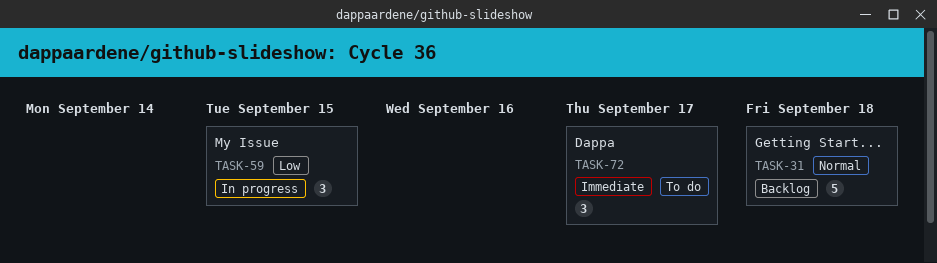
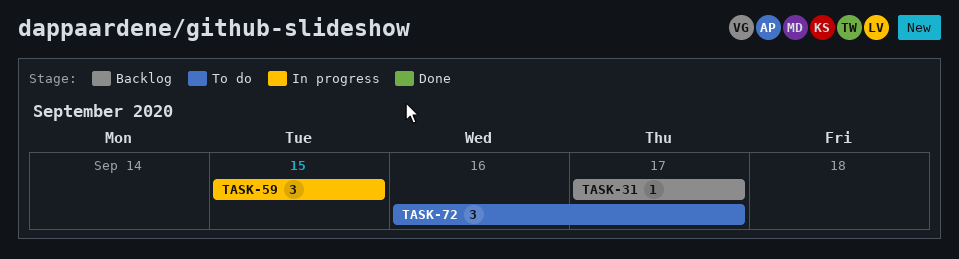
TASK-31, estimate: 5 -> 1
TASK-31, due: Sep 18 -> Sep 17

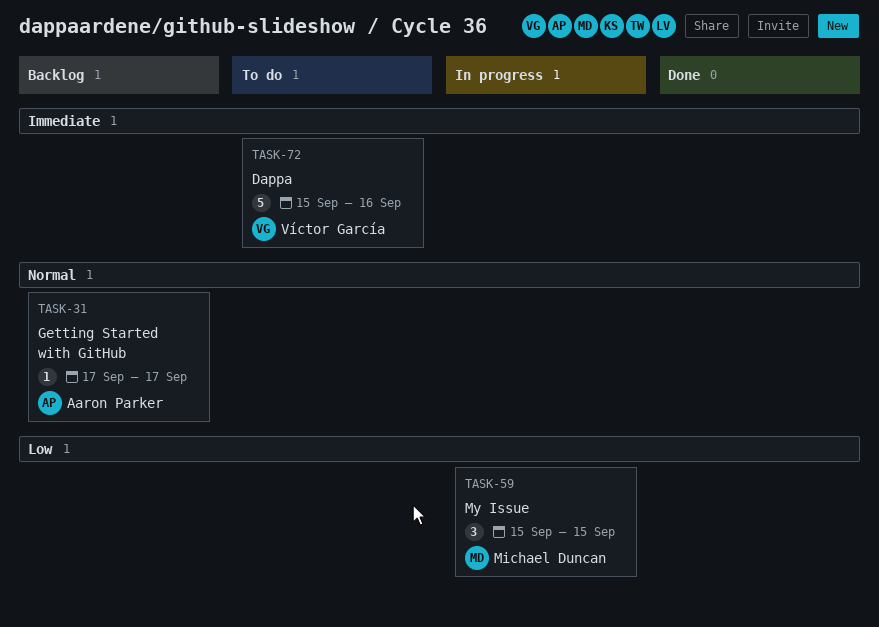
TASK-72, estimate: 3 -> 5
TASK-72, start: Sep 16 -> Sep 15
TASK-72, due: Sep 17 -> Sep 16

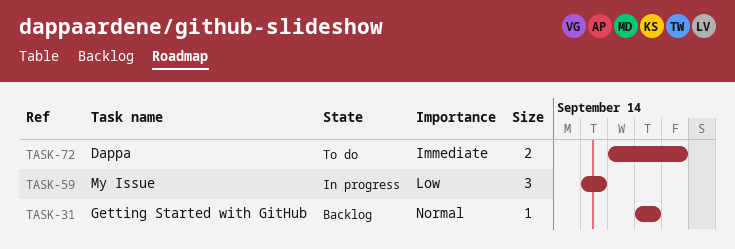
TASK-72, estimate: 5 -> 2
TASK-72, start: Sep 15 -> Sep 16
TASK-72, due: Sep 16 -> Sep 18

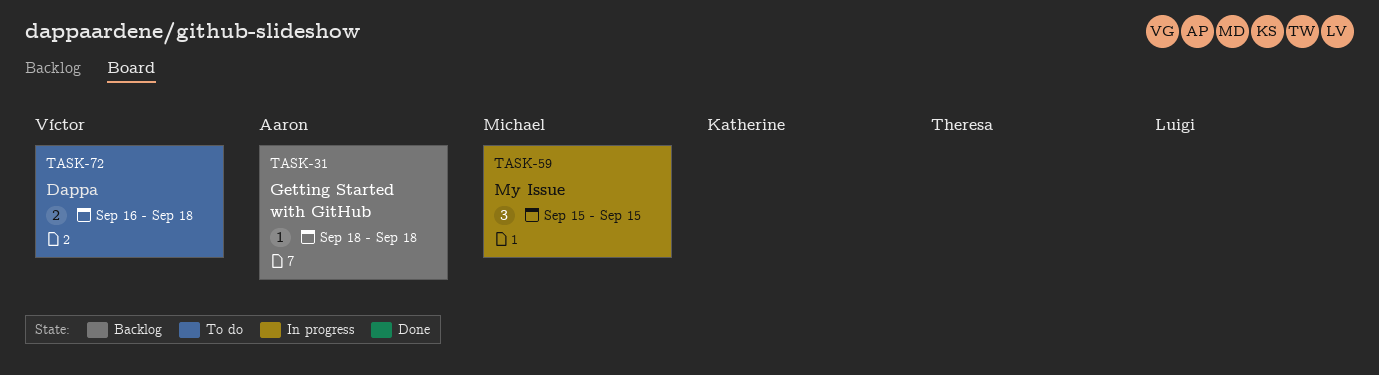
TASK-31, start: Sep 17 -> Sep 18
TASK-31, due: Sep 17 -> Sep 18

